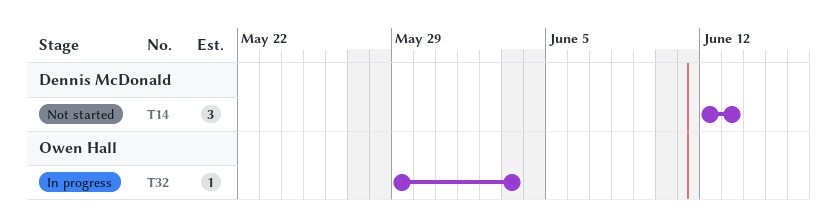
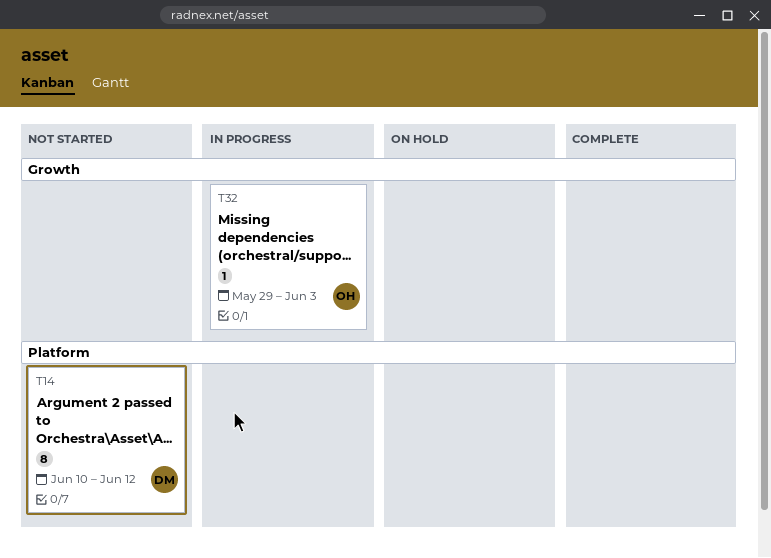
T14, estimate: 3 -> 8
T14, start: Jun 12 -> Jun 10
T14, due: Jun 13 -> Jun 12

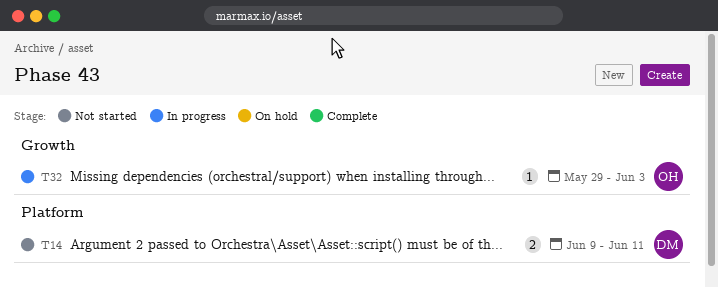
T14, estimate: 8 -> 2
T14, start: Jun 10 -> Jun 9
T14, due: Jun 12 -> Jun 11

